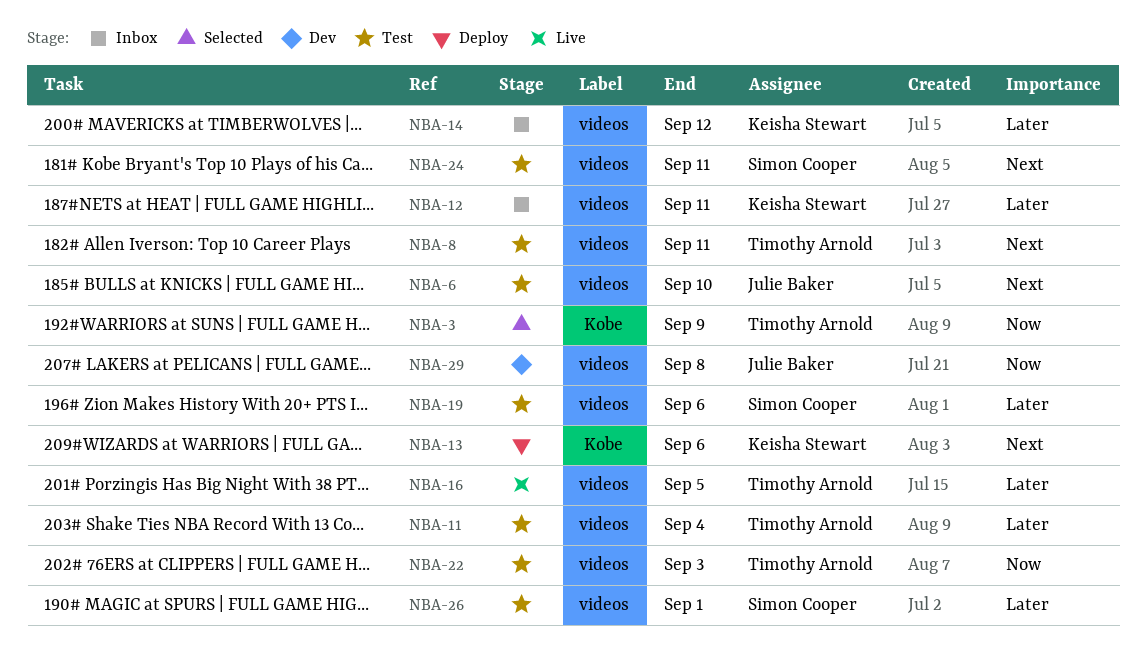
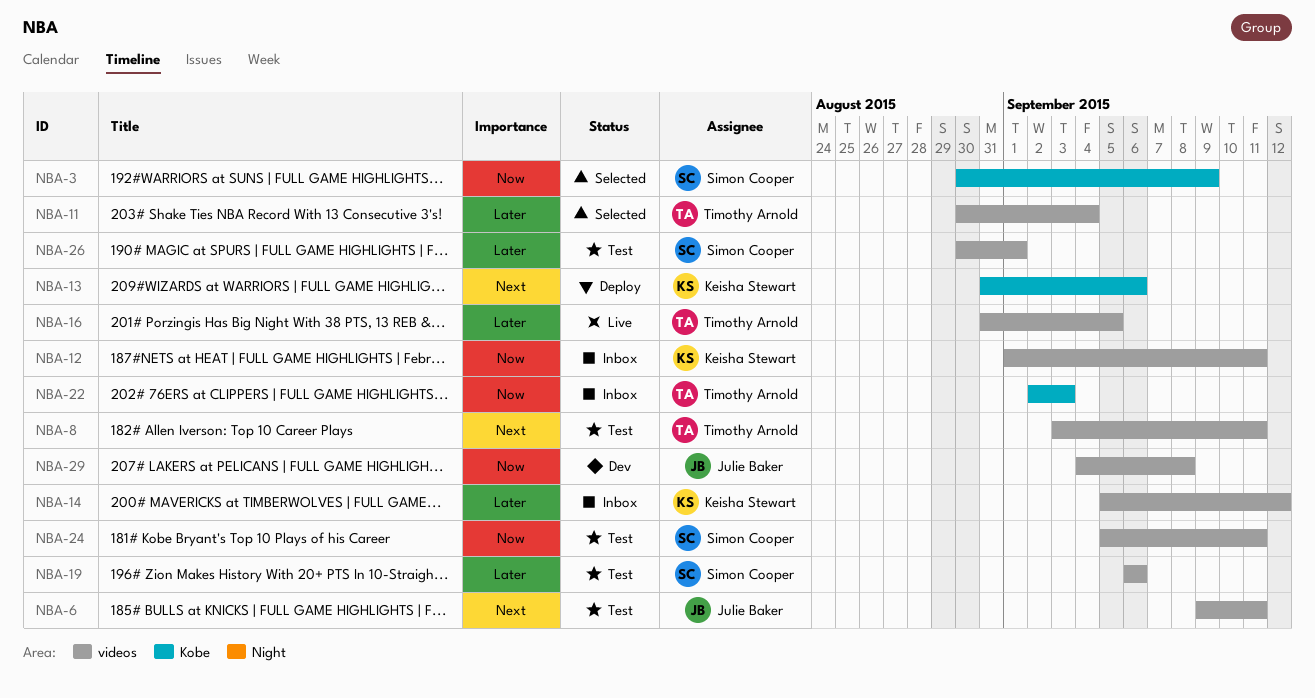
NBA-3, owner: Timothy Arnold -> Simon Cooper
NBA-6, due: Sep 10 -> Sep 11
NBA-11, status: Test -> Selected
NBA-12, priority: Later -> Now
NBA-22, status: Test -> Inbox
NBA-22, label: videos -> Kobe
NBA-24, priority: Next -> Now

